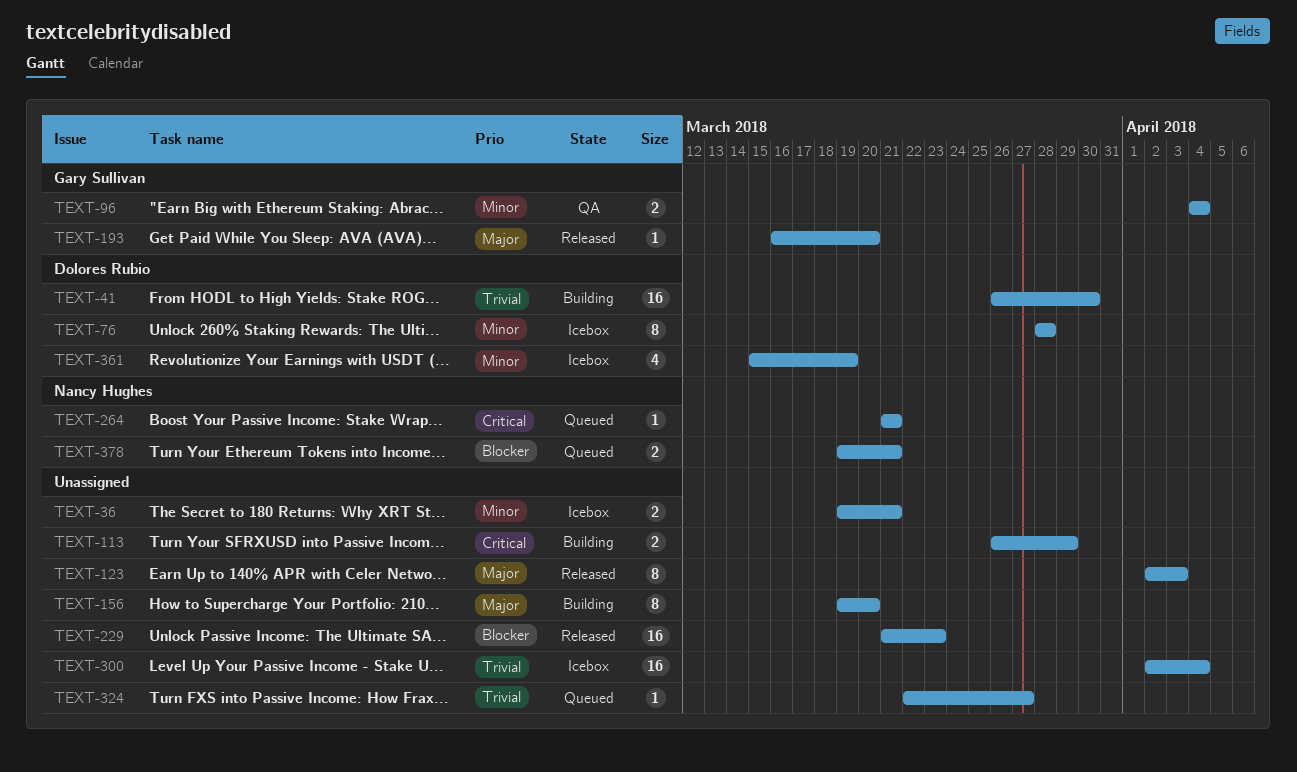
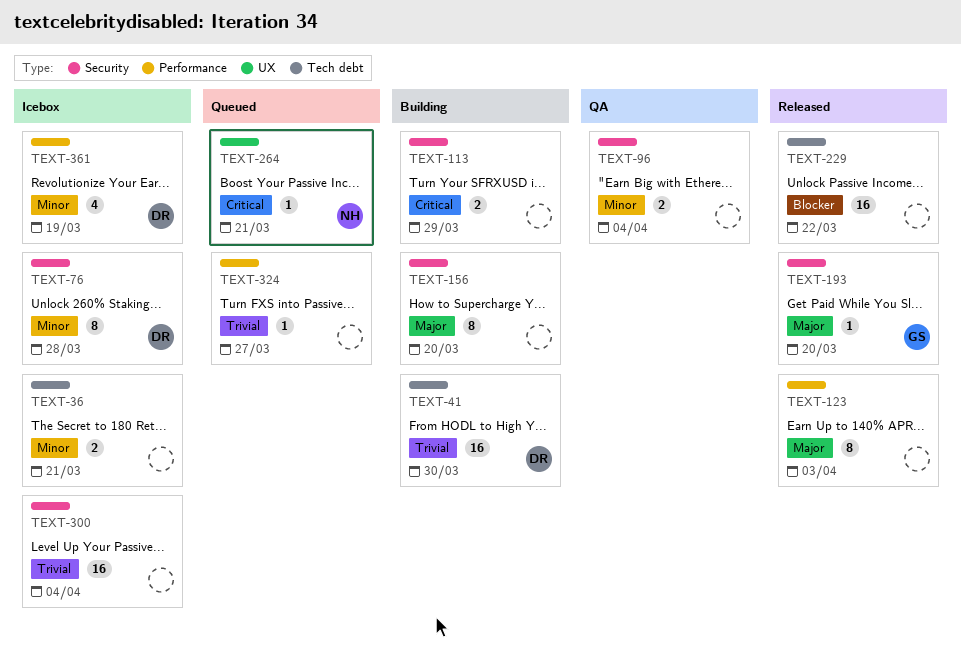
TEXT-96, owner: Gary Sullivan -> none
TEXT-229, due: Mar 23 -> Mar 22
TEXT-378: present -> none

